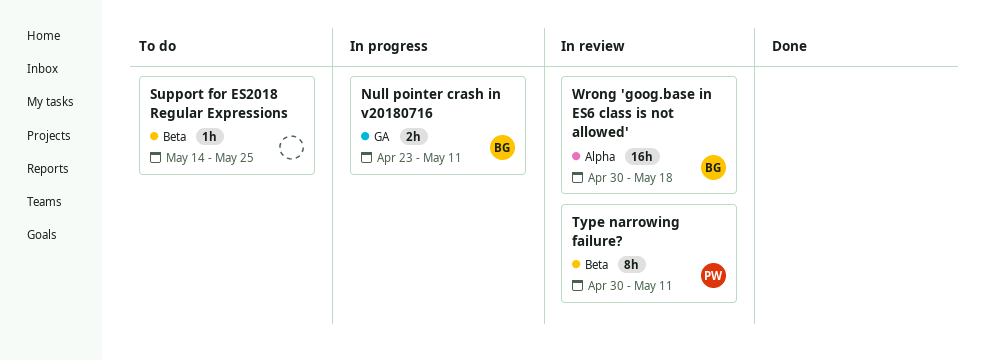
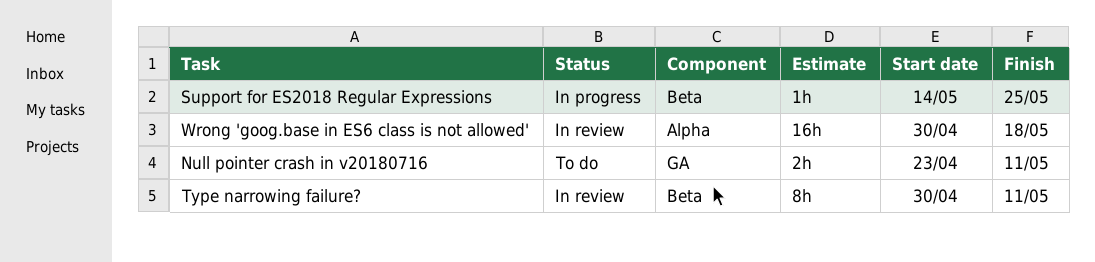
Null pointer crash in v20180716, status: In progress -> To do
Support for ES2018 Regular Expressions, status: To do -> In progress

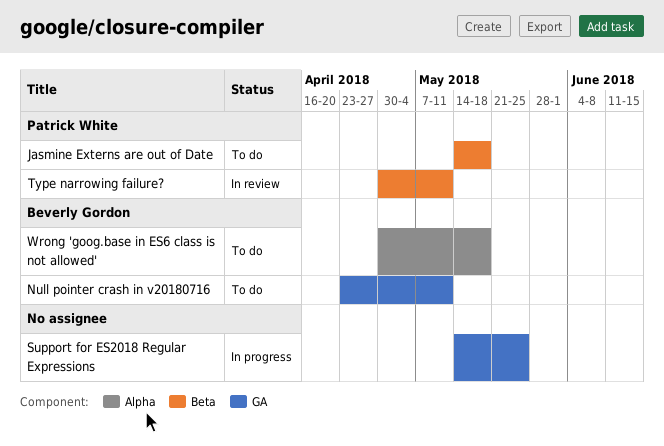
Jasmine Externs are out of Date: none -> present
Support for ES2018 Regular Expressions, label: Beta -> GA
Wrong 'goog.base in ES6 class is not allowed', status: In review -> To do

